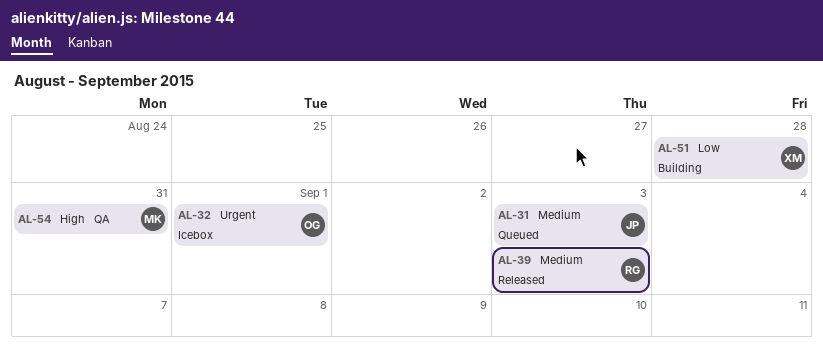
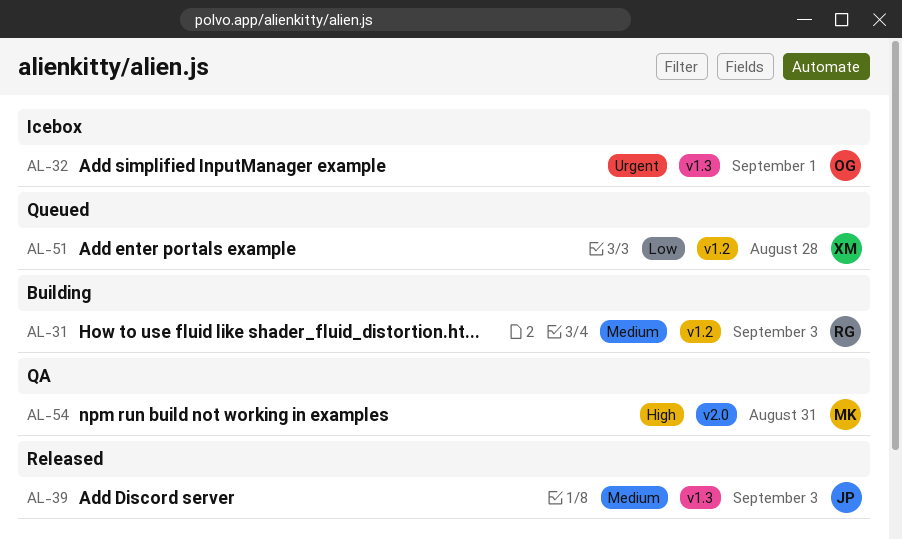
AL-31, status: Queued -> Building
AL-31, owner: JP -> RG
AL-39, owner: RG -> JP
AL-51, status: Building -> Queued

